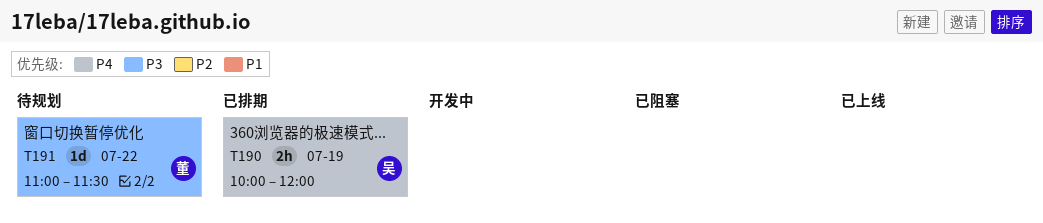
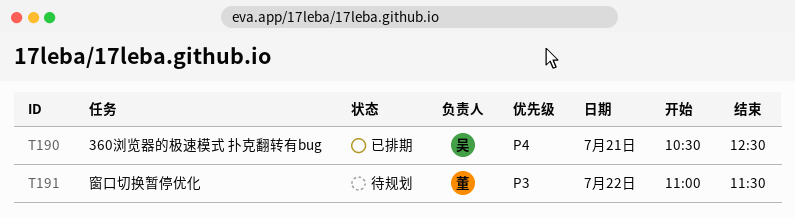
T190, day: Jul 19 -> Jul 21
T190, begins: 10:00 -> 10:30
T190, ends: 12:00 -> 12:30

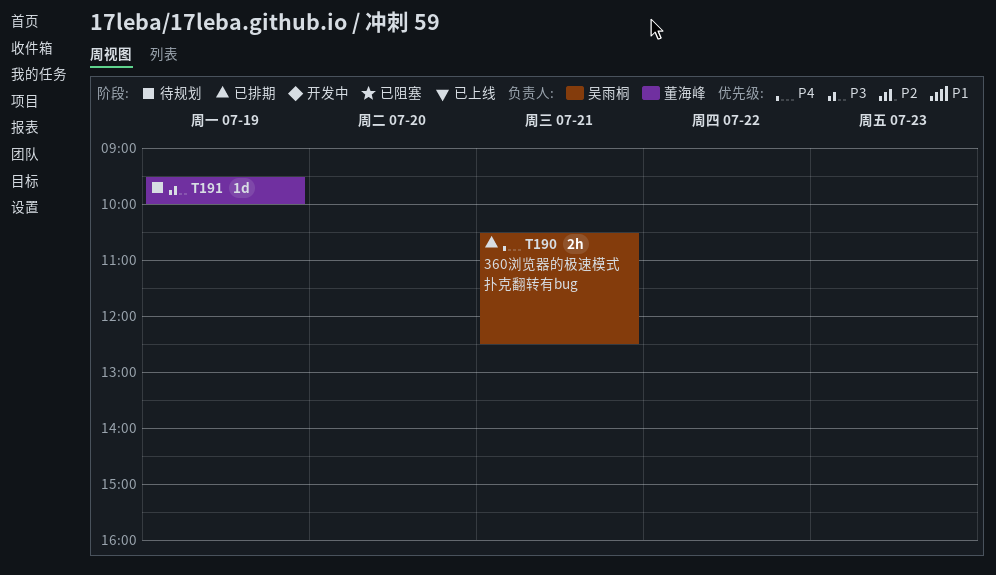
T191, day: Jul 22 -> Jul 19
T191, begins: 11:00 -> 09:30
T191, ends: 11:30 -> 10:00

